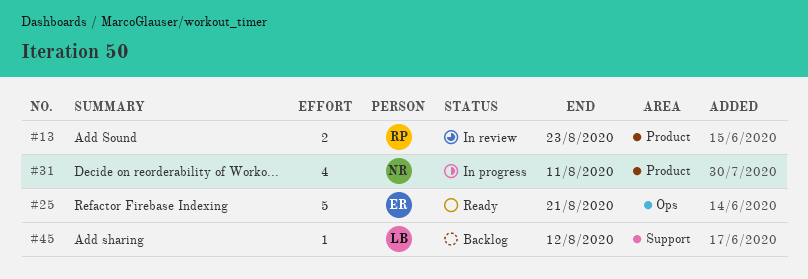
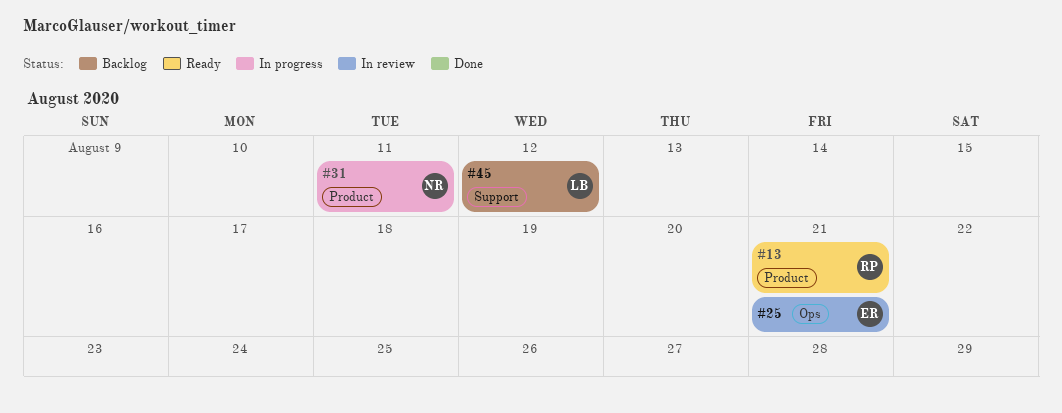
#13, status: In review -> Ready
#13, due: Aug 23 -> Aug 21
#25, status: Ready -> In review

